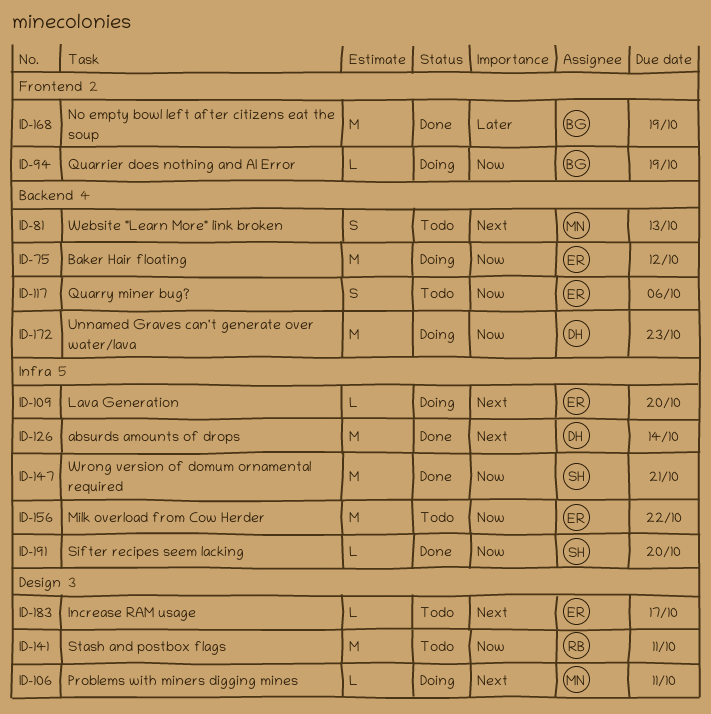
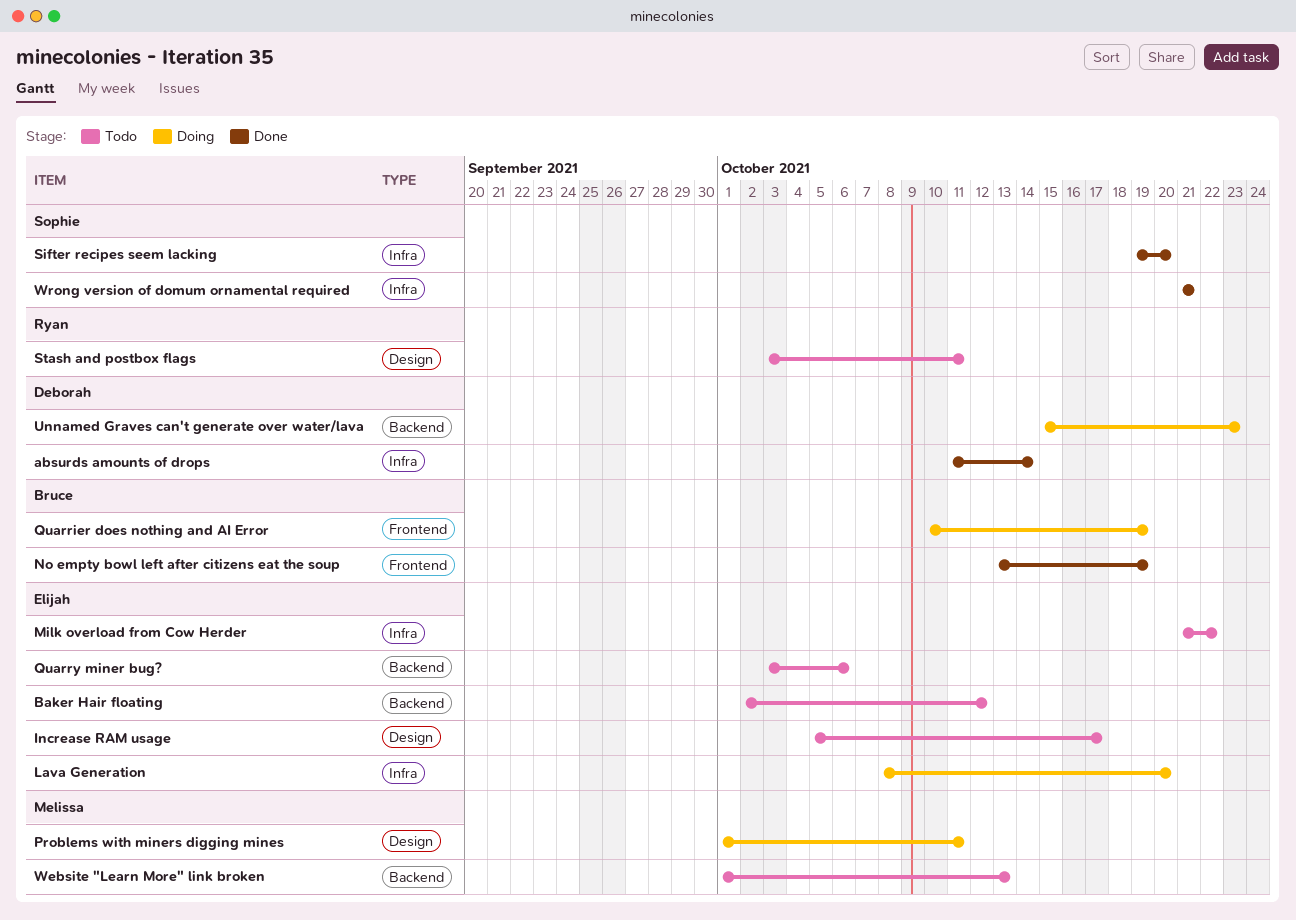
Baker Hair floating, status: Doing -> Todo

